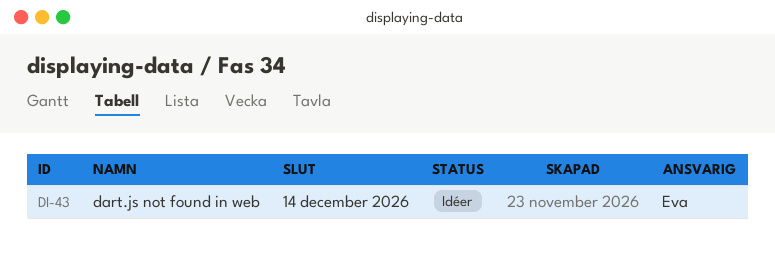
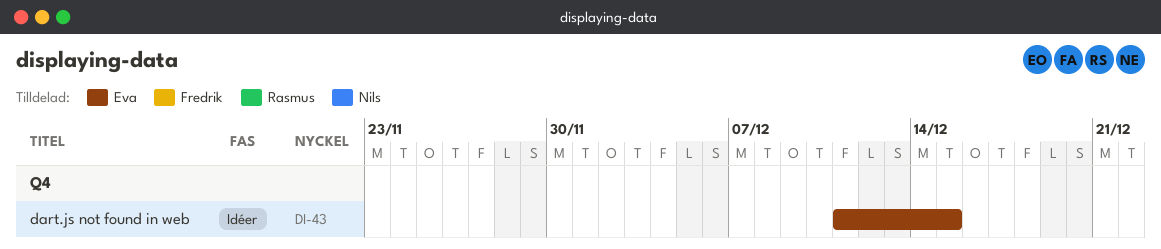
DI-43, due: Dec 14 -> Dec 15

